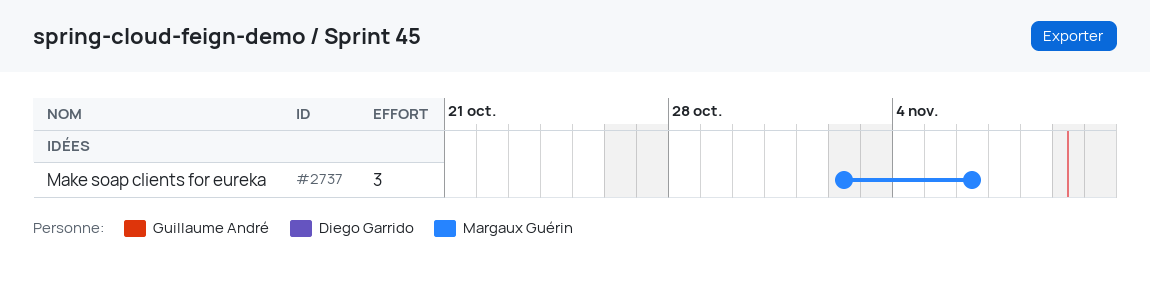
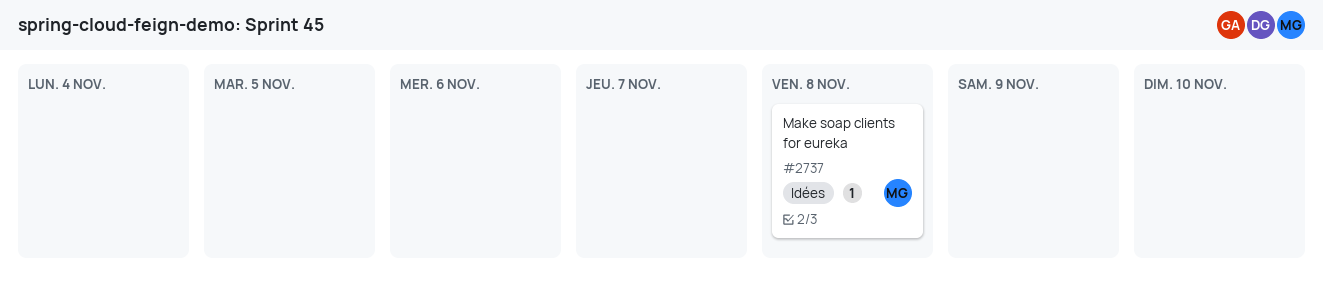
#2737, estimate: 3 -> 1
#2737, due: Nov 6 -> Nov 8

